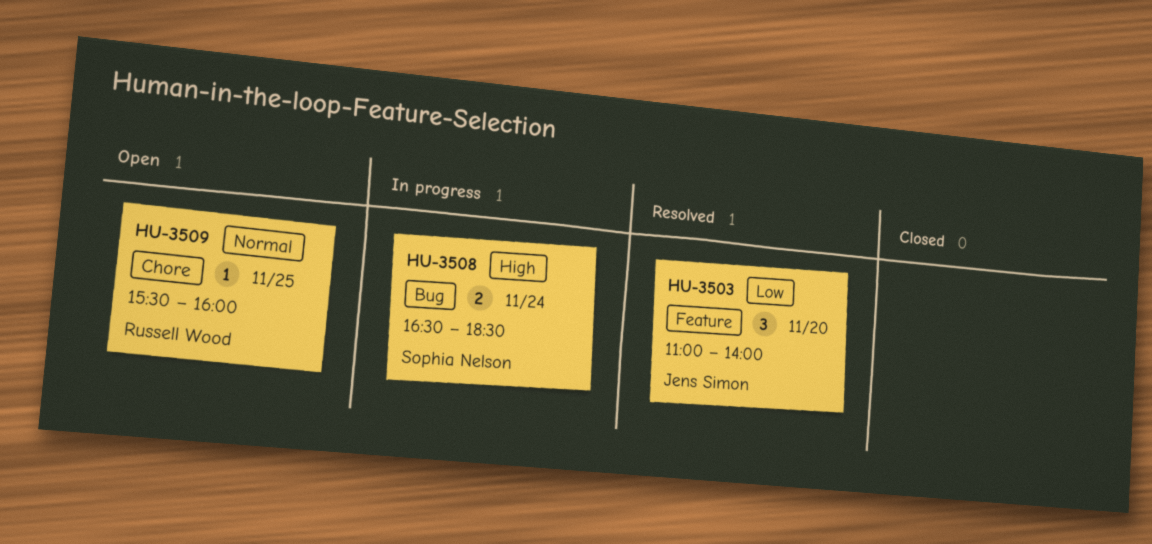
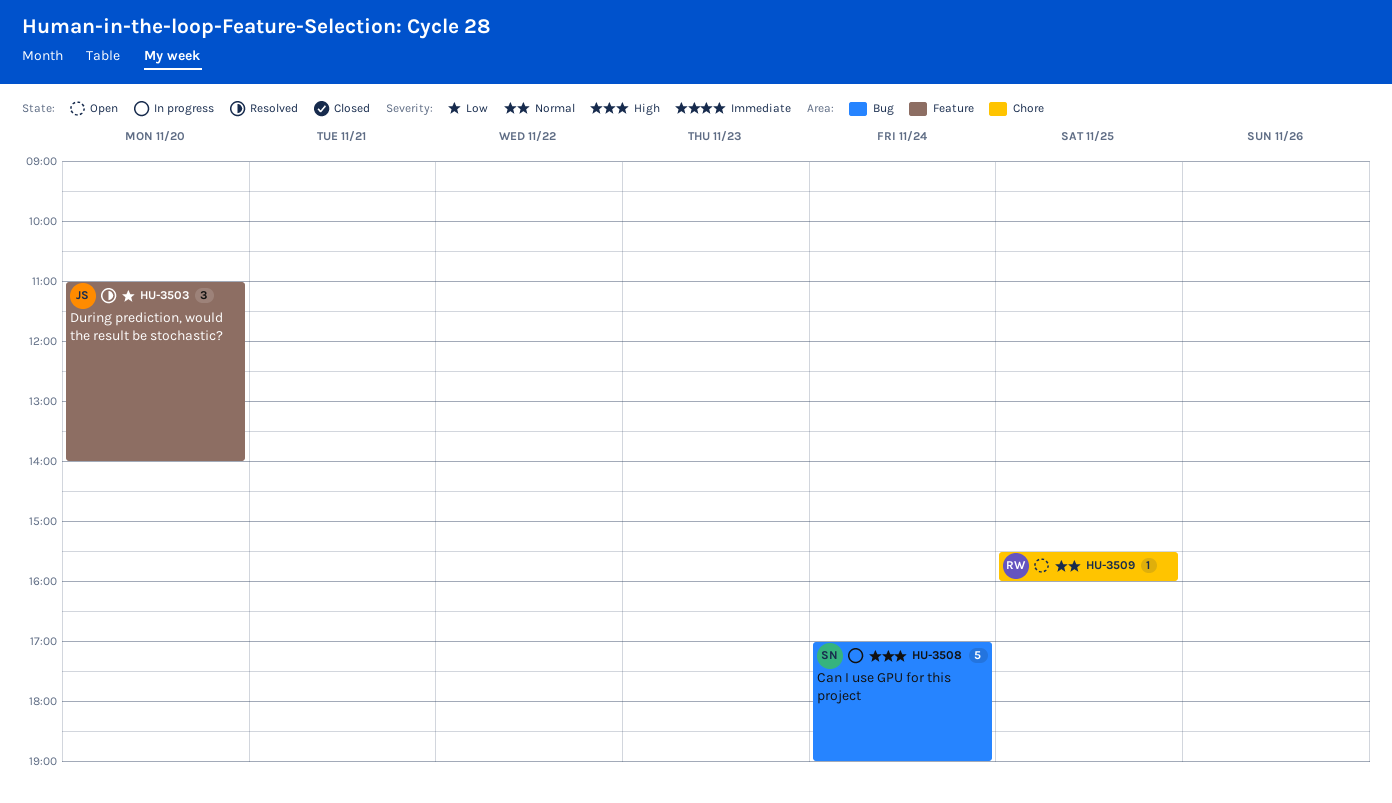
HU-3508, estimate: 2 -> 5
HU-3508, begins: 16:30 -> 17:00
HU-3508, ends: 18:30 -> 19:00

